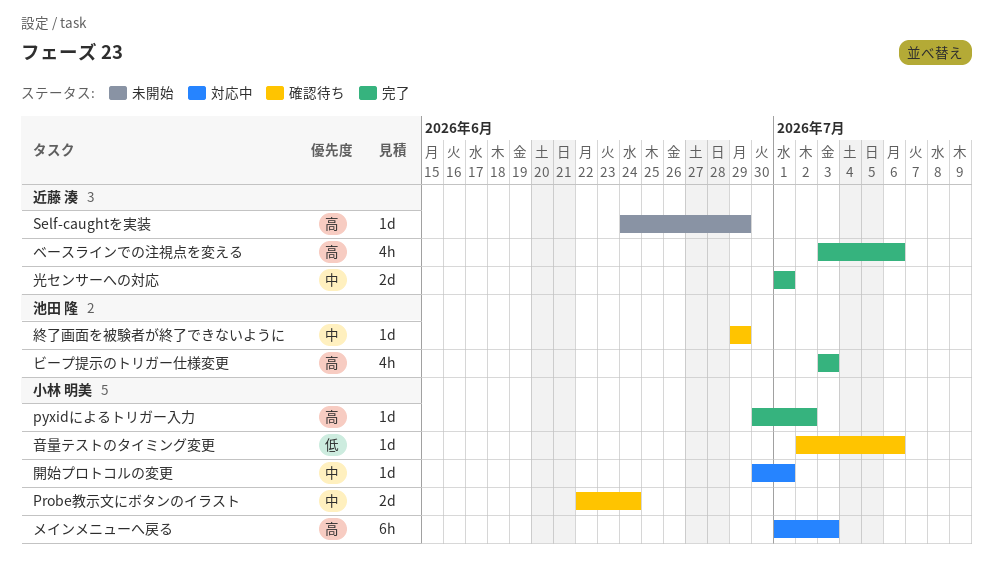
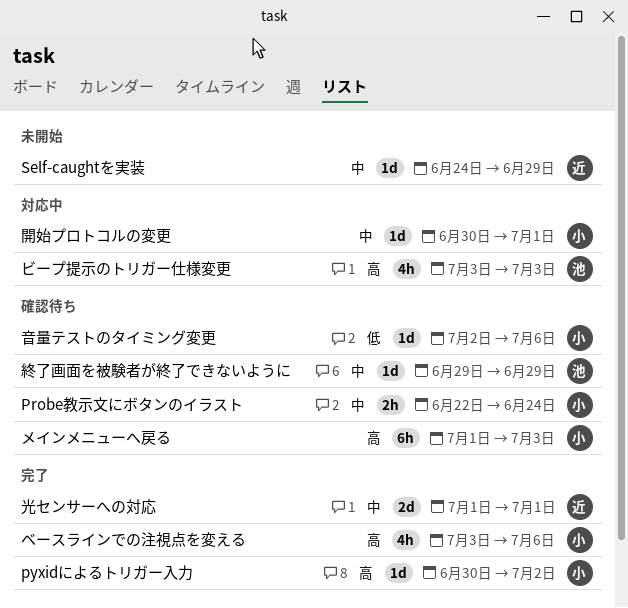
Probe教示文にボタンのイラスト, estimate: 2d -> 2h
Self-caughtを実装, priority: 高 -> 中
ビープ提示のトリガー仕様変更, status: 完了 -> 対応中
ベースラインでの注視点を変える, owner: 近藤 湊 -> 小林 明美
メインメニューへ戻る, status: 対応中 -> 確認待ち

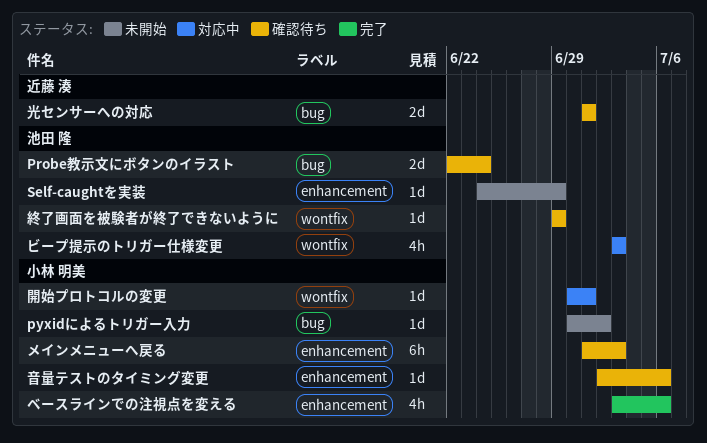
Probe教示文にボタンのイラスト, owner: 小林 明美 -> 池田 隆
Probe教示文にボタンのイラスト, estimate: 2h -> 2d
pyxidによるトリガー入力, status: 完了 -> 未開始
Self-caughtを実装, owner: 近藤 湊 -> 池田 隆
光センサーへの対応, status: 完了 -> 確認待ち

